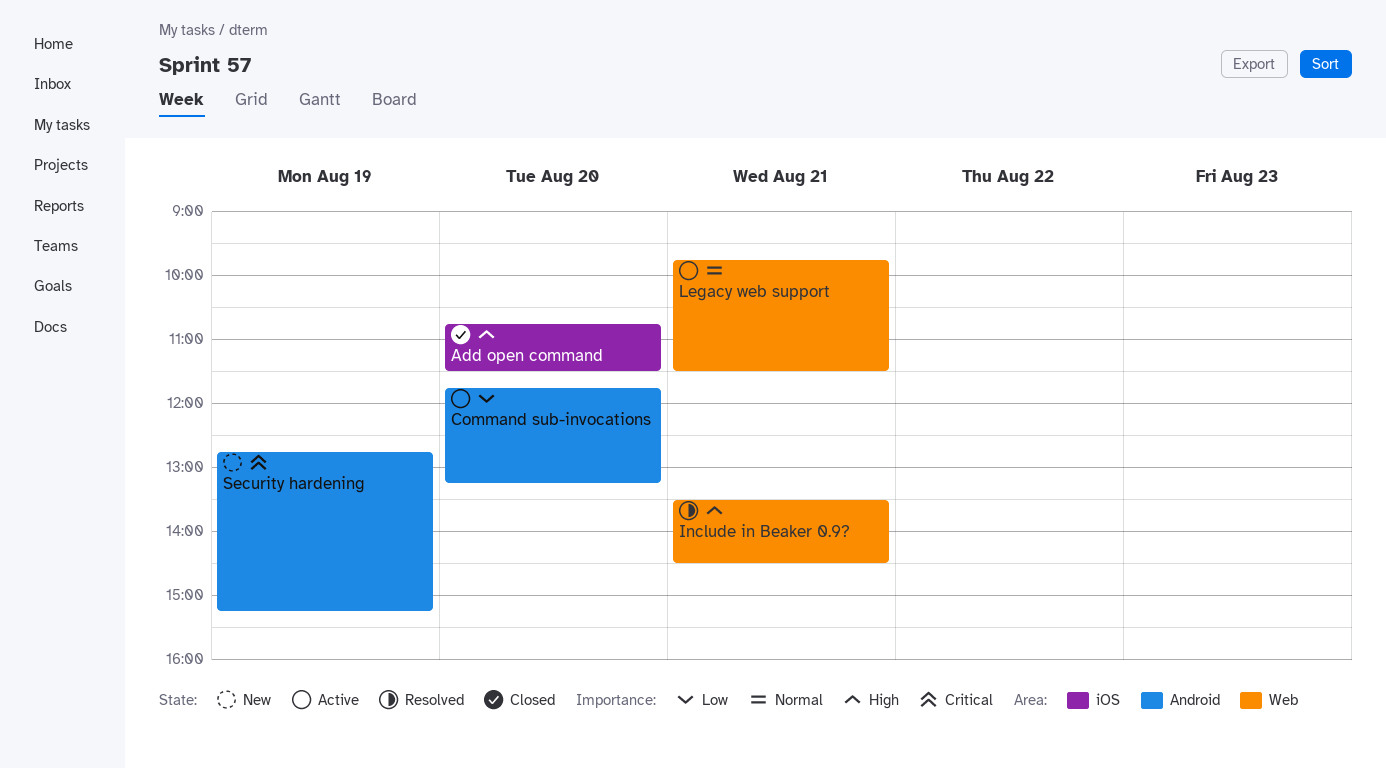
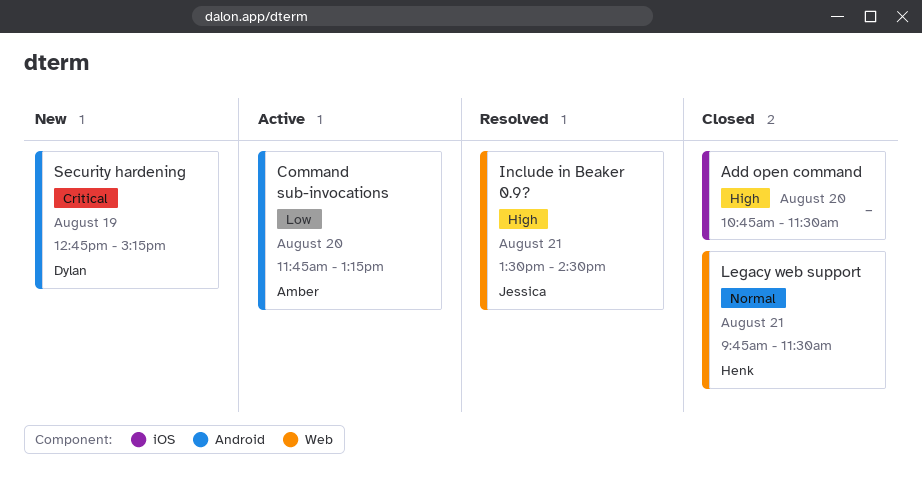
Legacy web support, status: Active -> Closed

